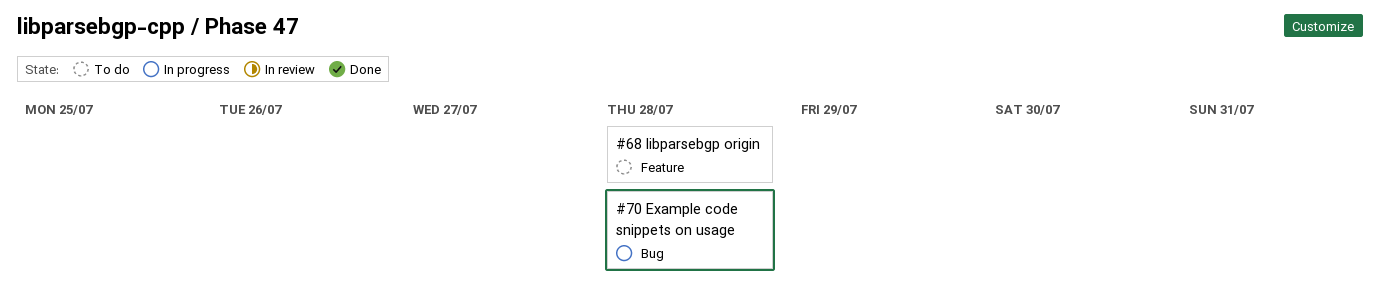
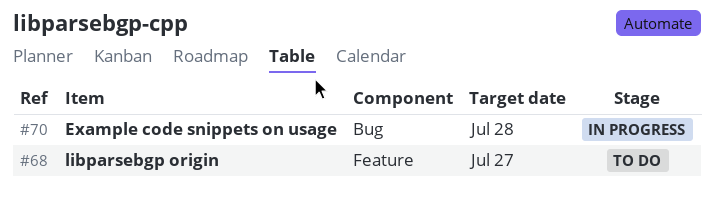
#68, due: Jul 28 -> Jul 27

